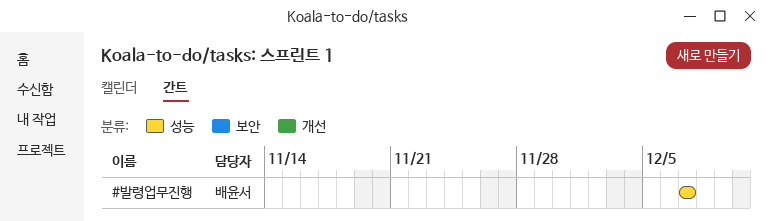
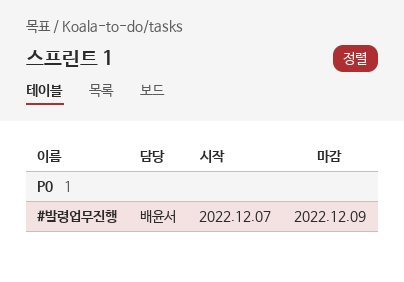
#발령업무진행, due: Dec 7 -> Dec 9

